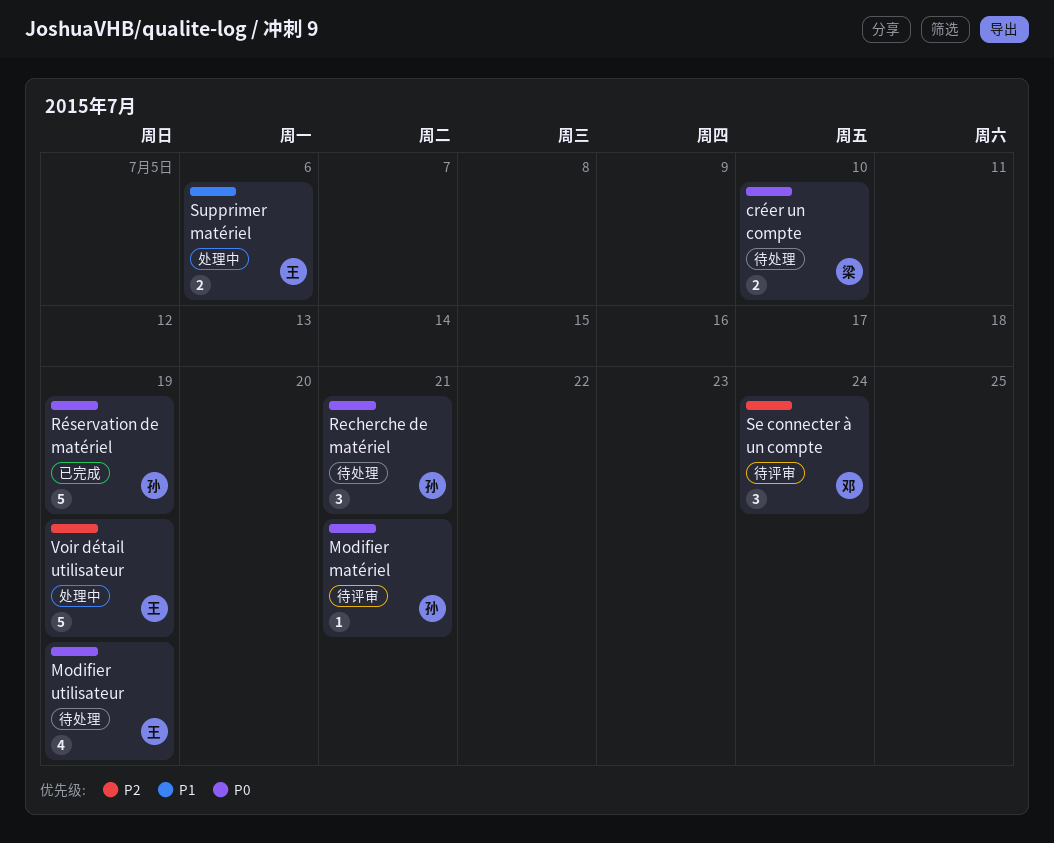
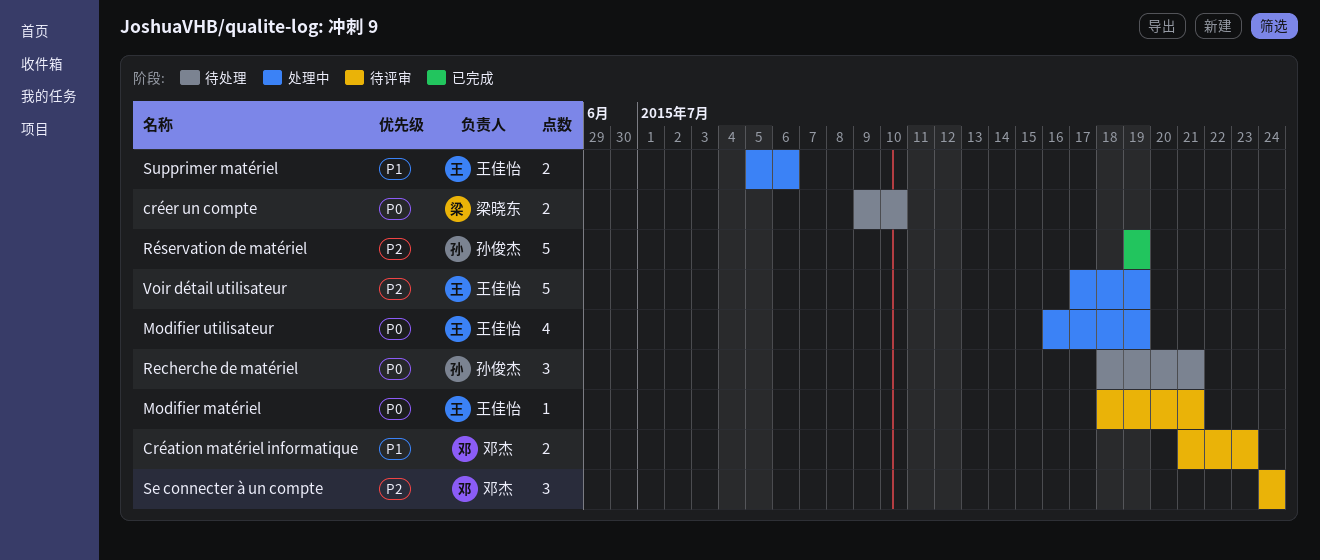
Création matériel informatique: none -> present
Modifier matériel, owner: 孙俊杰 -> 王佳怡
Modifier utilisateur, status: 待处理 -> 处理中
Réservation de matériel, priority: P0 -> P2

